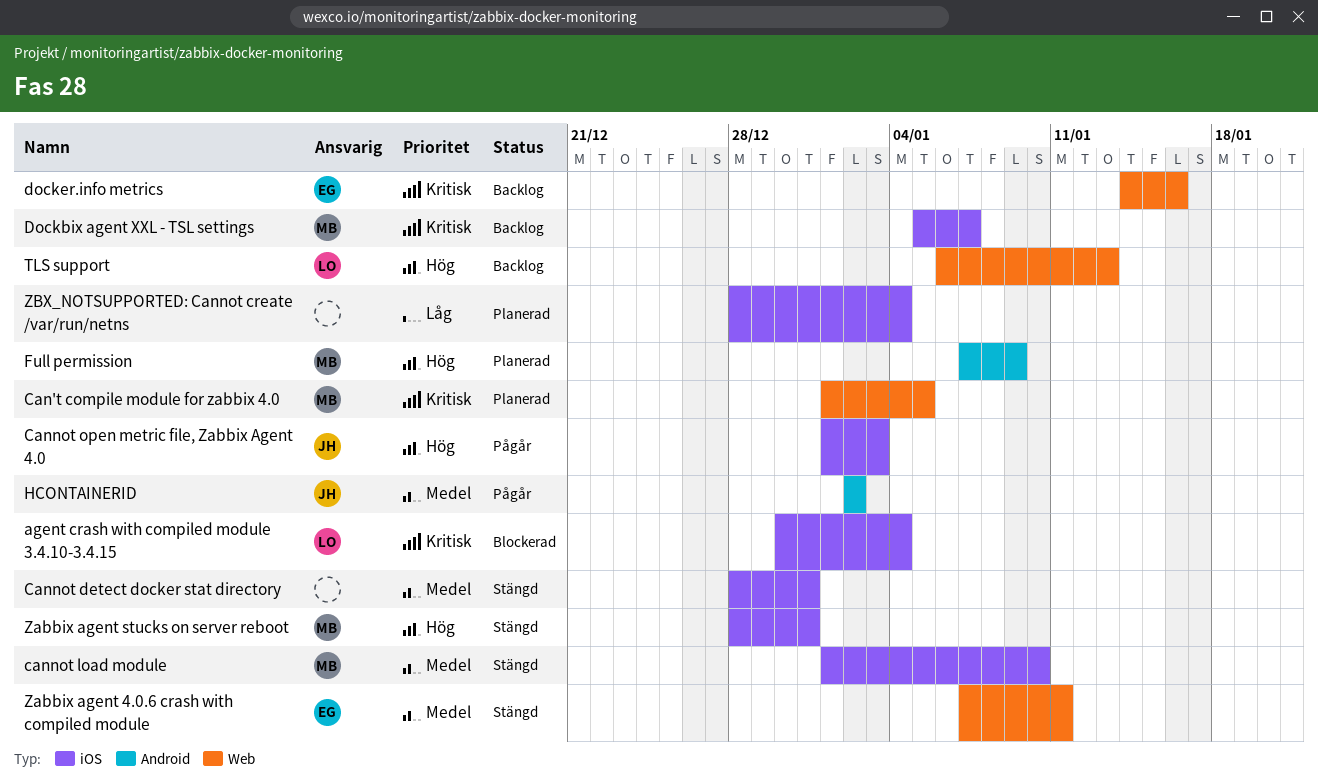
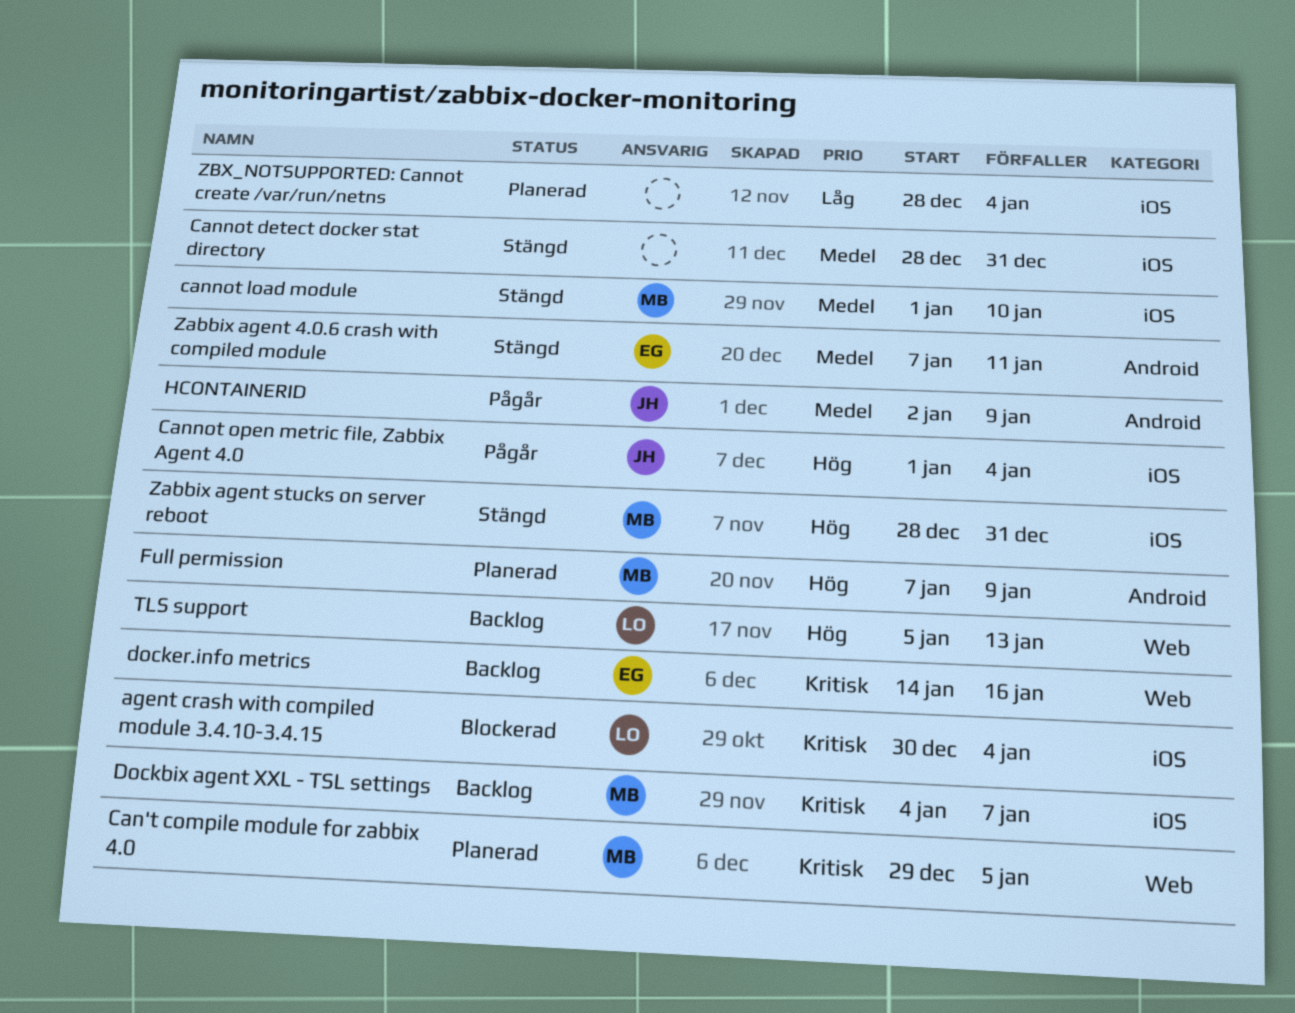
Can't compile module for zabbix 4.0, start: Jan 1 -> Dec 29
Cannot open metric file, Zabbix Agent 4.0, due: Jan 3 -> Jan 4
Dockbix agent XXL - TSL settings, start: Jan 5 -> Jan 4
HCONTAINERID, due: Jan 2 -> Jan 9
TLS support, start: Jan 6 -> Jan 5
Zabbix agent 4.0.6 crash with compiled module, label: Web -> Android

